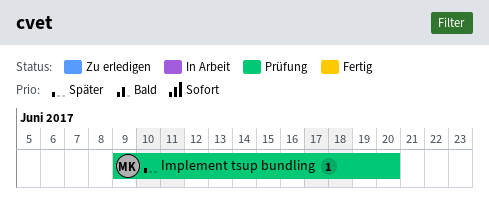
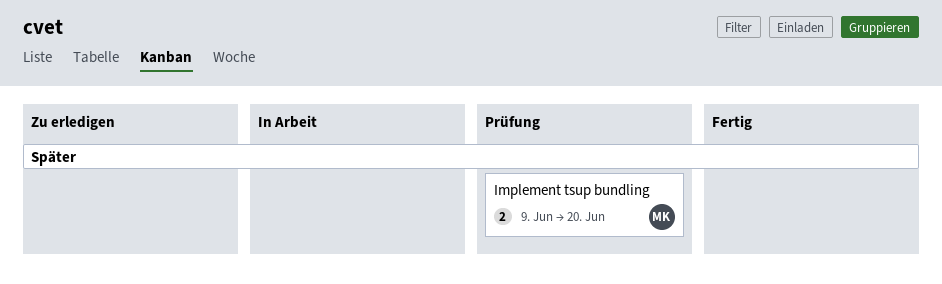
Implement tsup bundling, estimate: 1 -> 2

